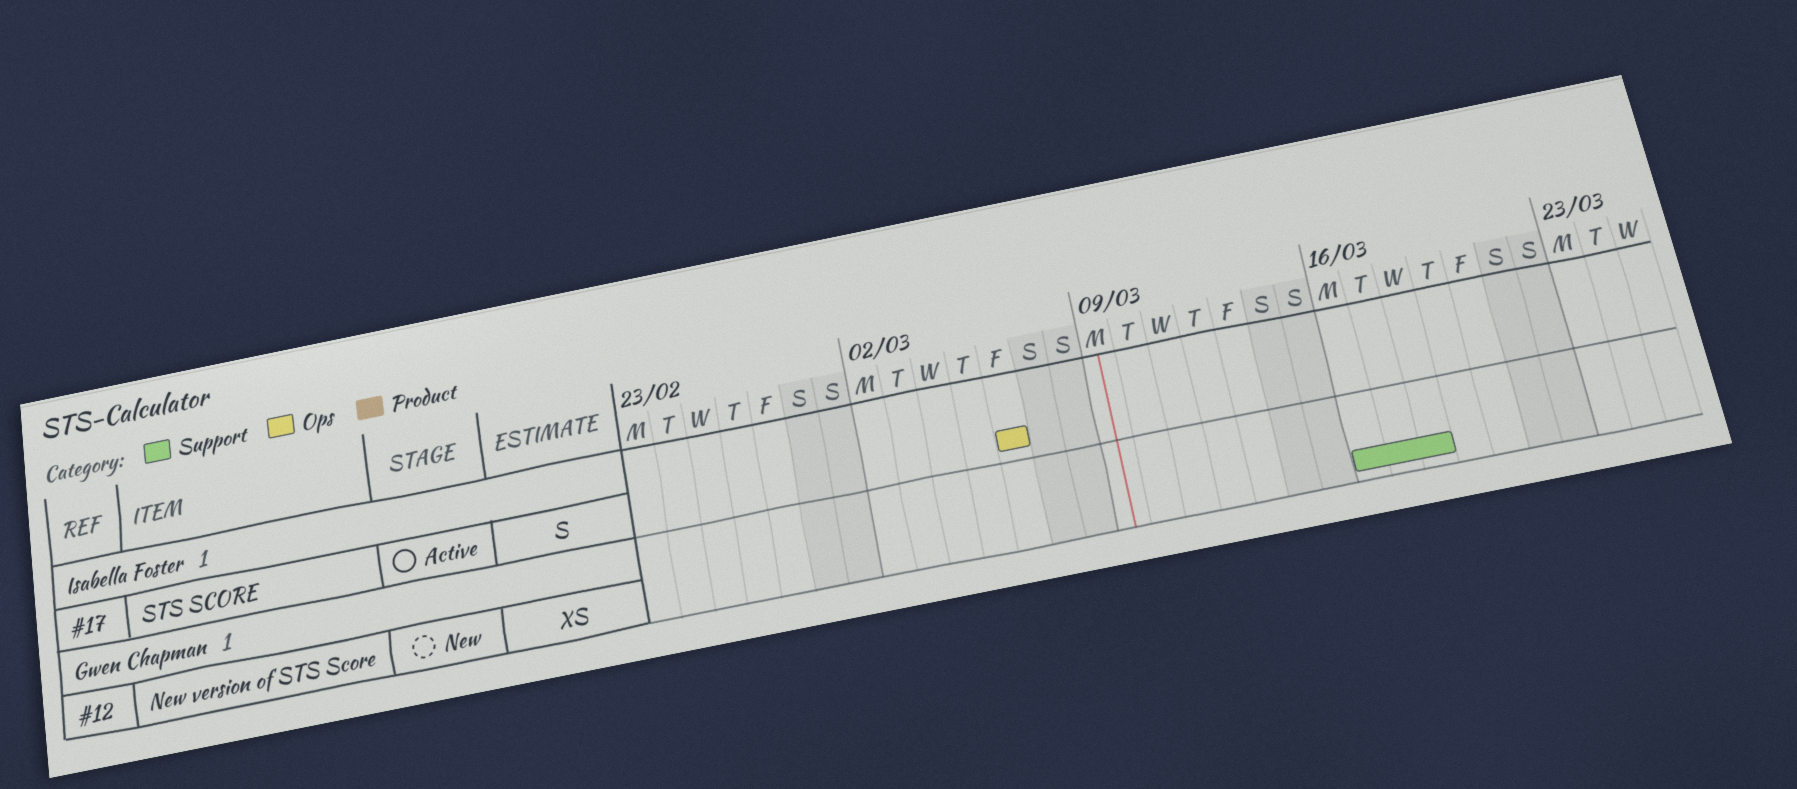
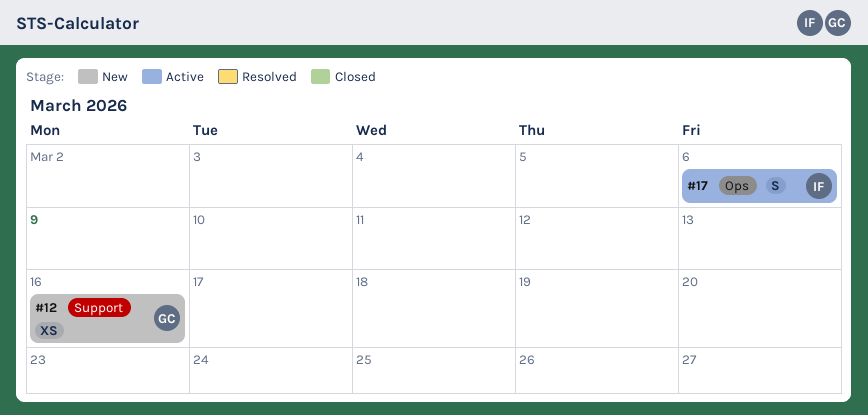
#12, due: Mar 18 -> Mar 16

